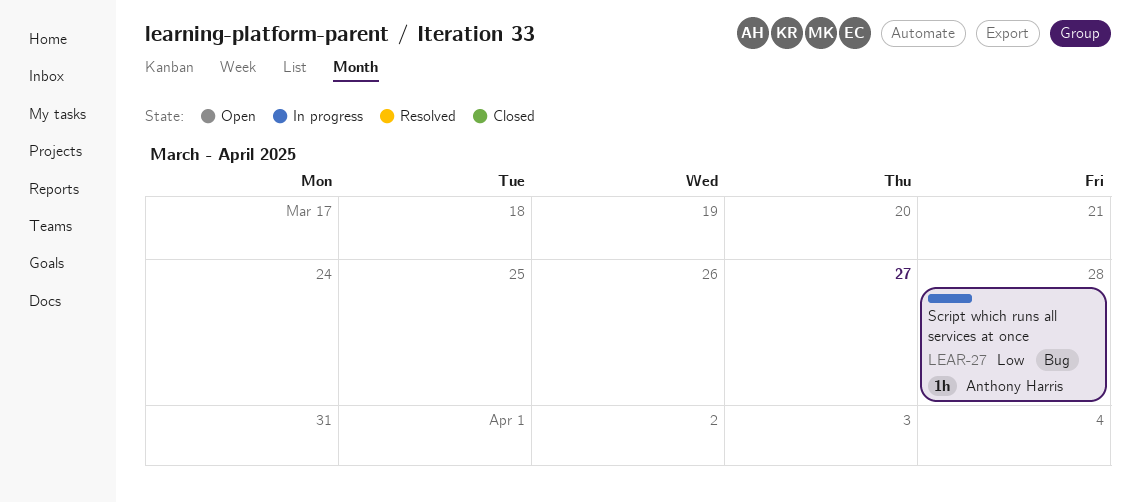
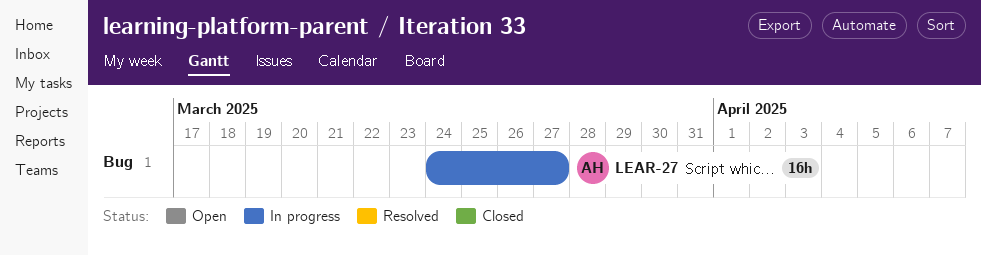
LEAR-27, estimate: 1h -> 16h
LEAR-27, due: Mar 28 -> Mar 27

